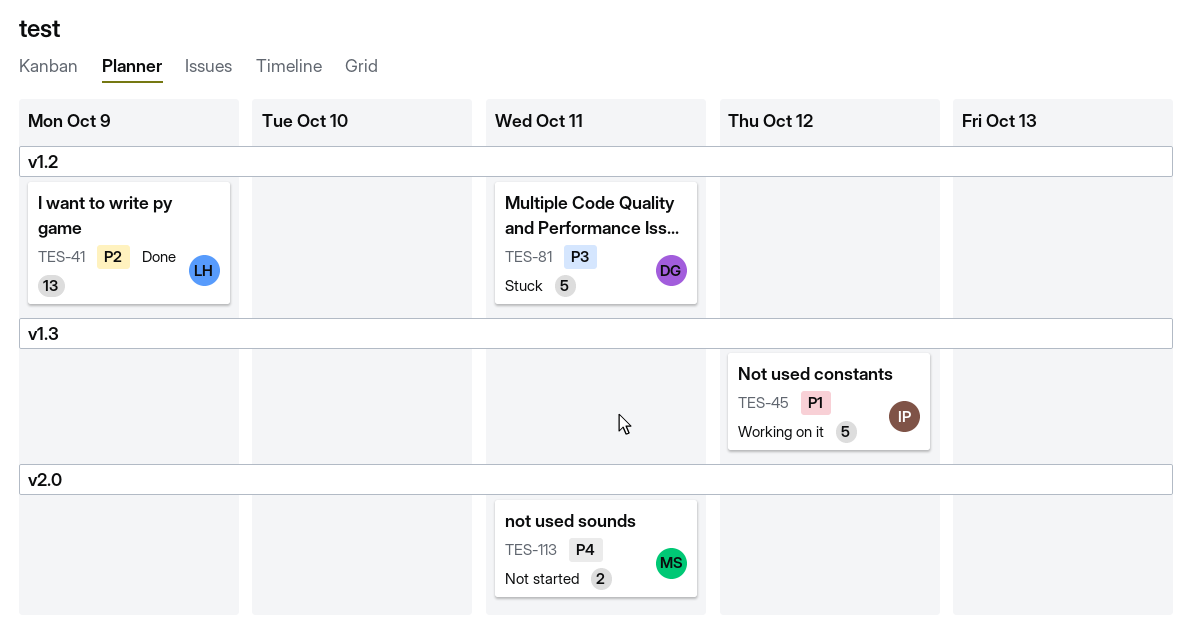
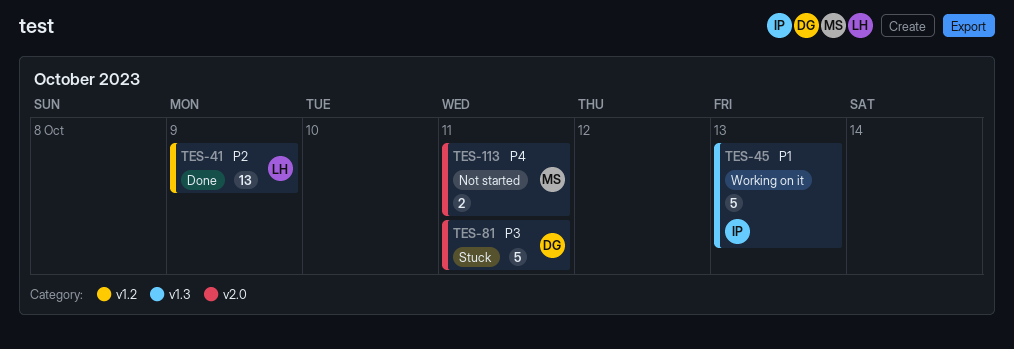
TES-45, due: Oct 12 -> Oct 13
TES-81, label: v1.2 -> v2.0

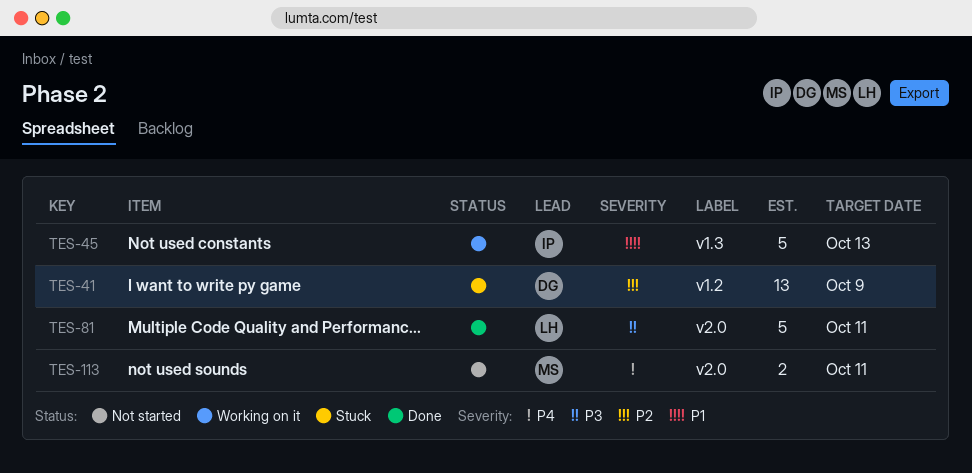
TES-41, status: Done -> Stuck
TES-41, owner: LH -> DG
TES-81, status: Stuck -> Done
TES-81, owner: DG -> LH

